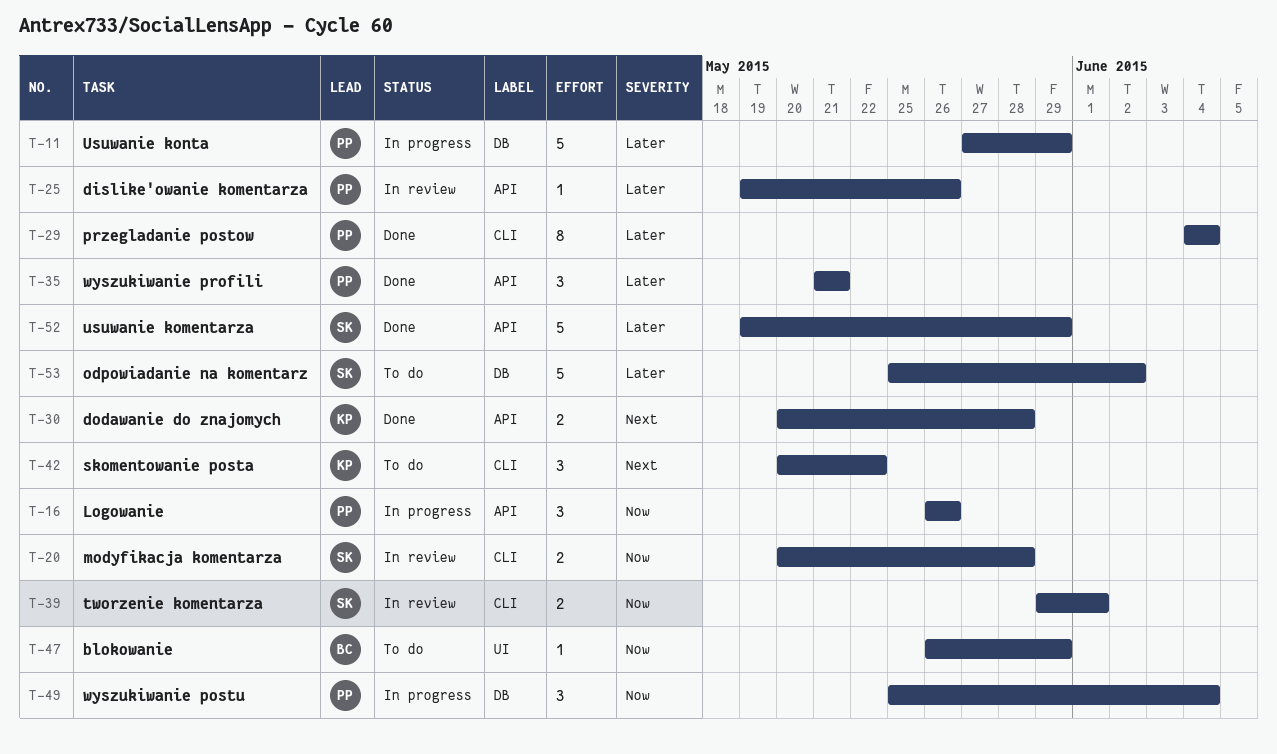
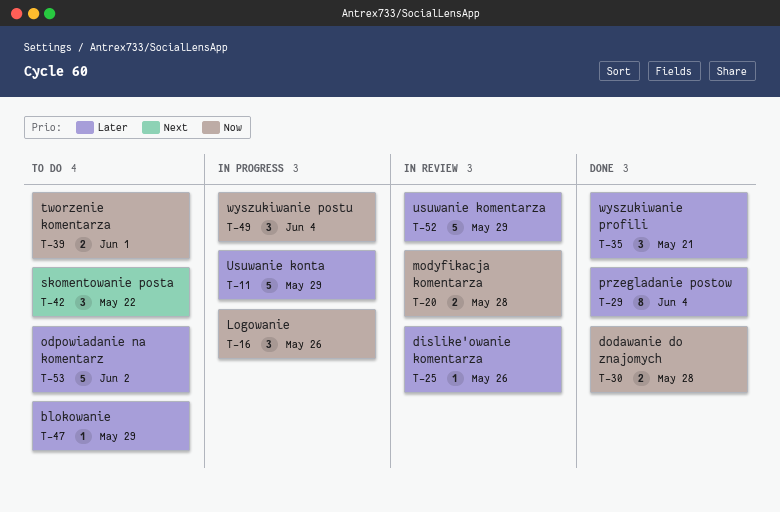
T-30, priority: Next -> Now
T-39, status: In review -> To do
T-47, priority: Now -> Later
T-52, status: Done -> In review

